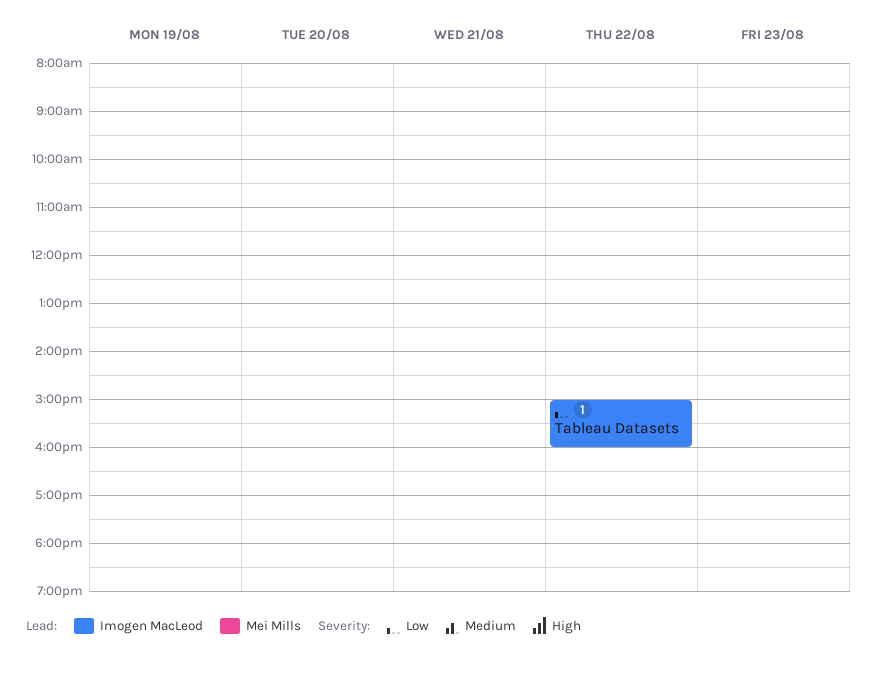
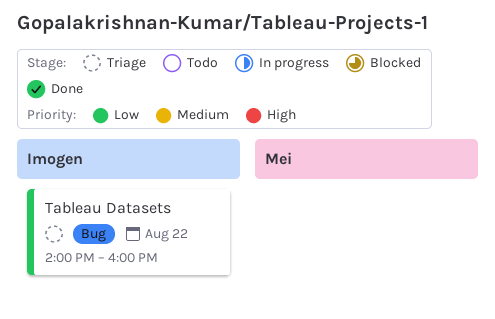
Tableau Datasets, begins: 15:00 -> 14:00

